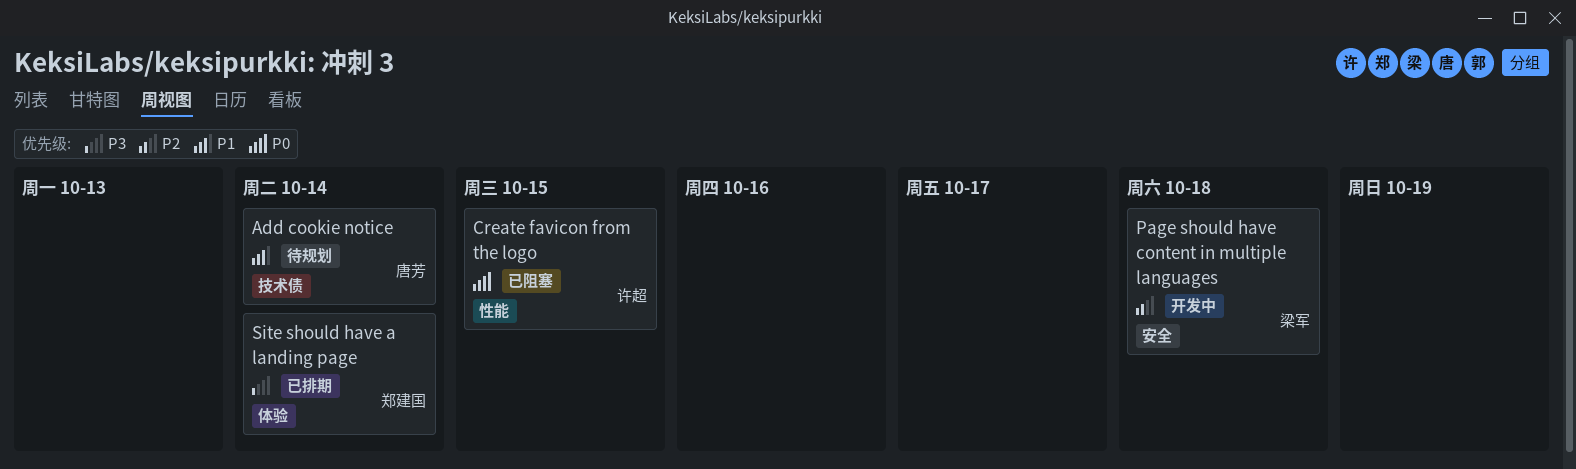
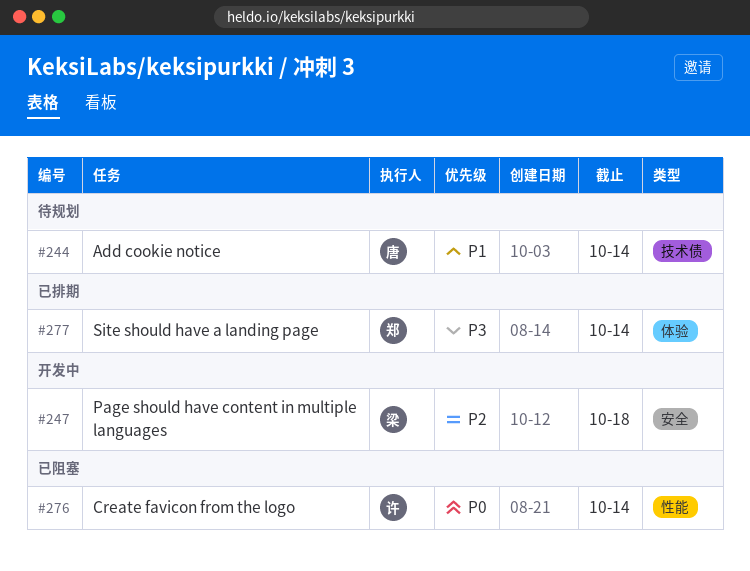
Create favicon from the logo, due: Oct 15 -> Oct 14

